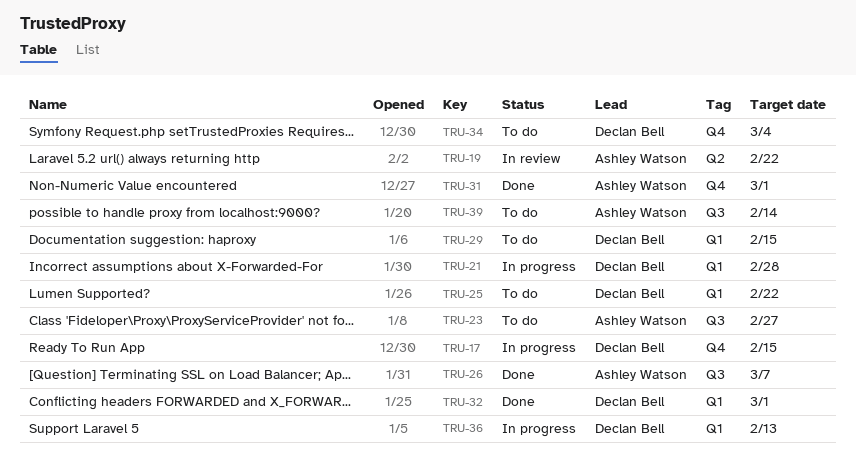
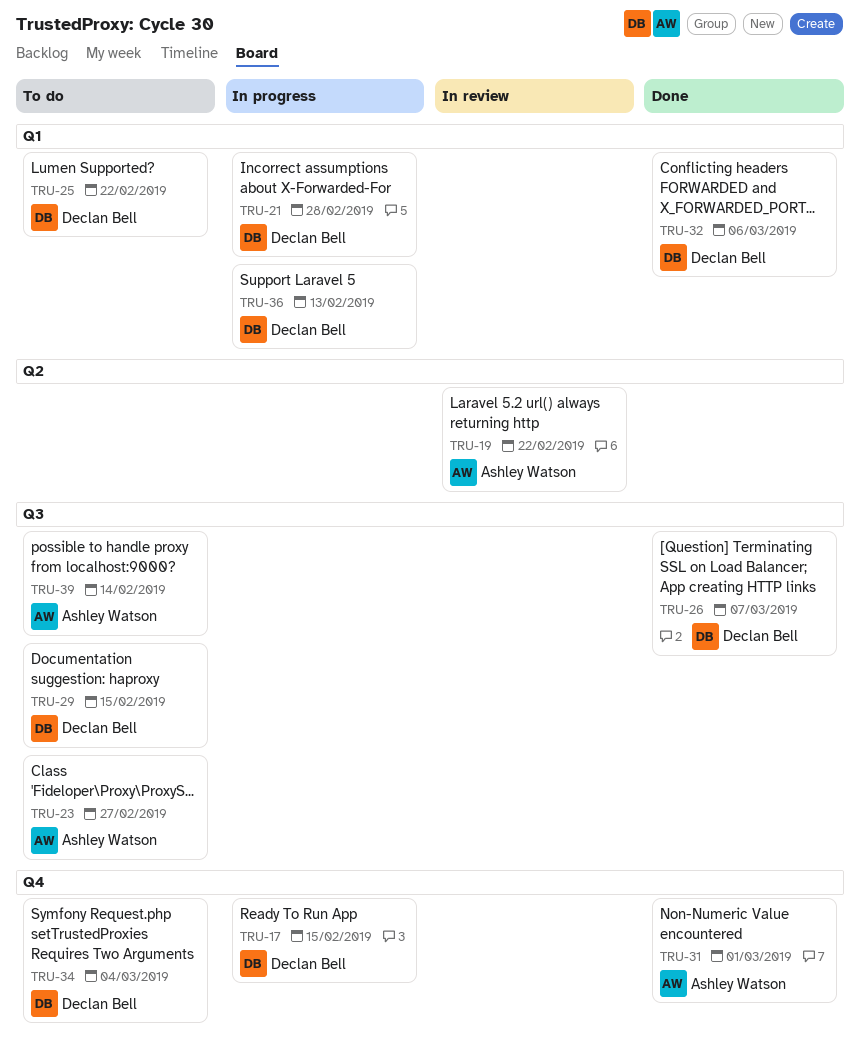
TRU-26, owner: Ashley Watson -> Declan Bell
TRU-29, label: Q1 -> Q3
TRU-32, due: Mar 1 -> Mar 6

